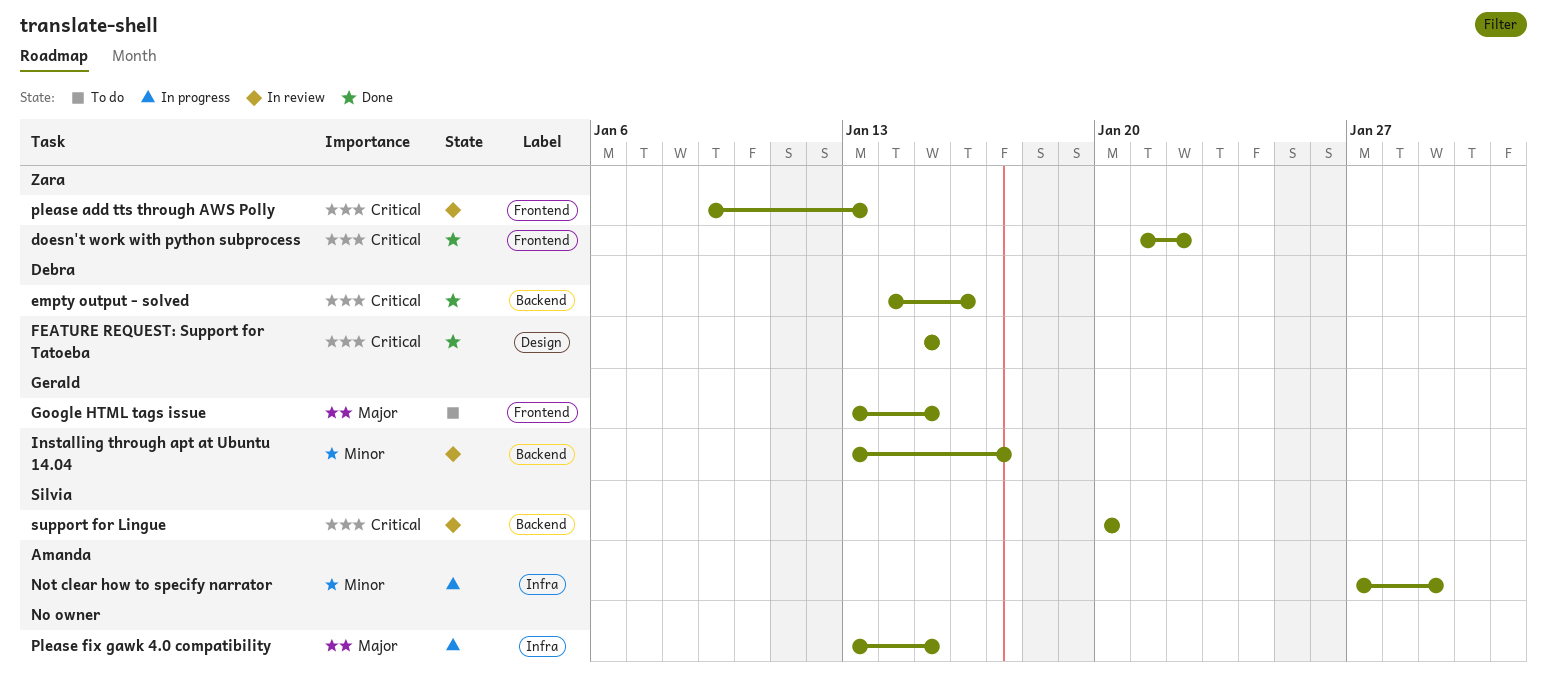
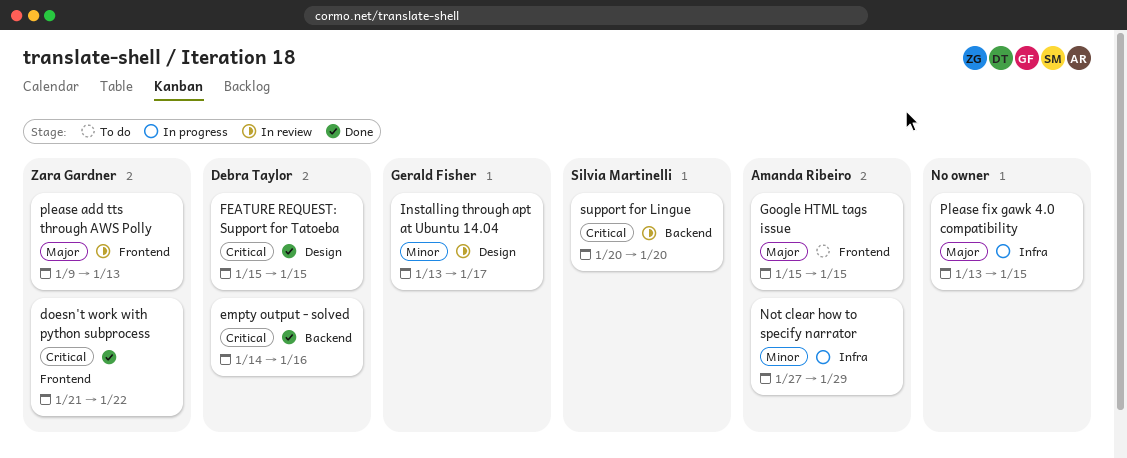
Google HTML tags issue, owner: Gerald Fisher -> Amanda Ribeiro
Google HTML tags issue, start: Jan 13 -> Jan 15
Installing through apt at Ubuntu 14.04, label: Backend -> Design
please add tts through AWS Polly, priority: Critical -> Major

